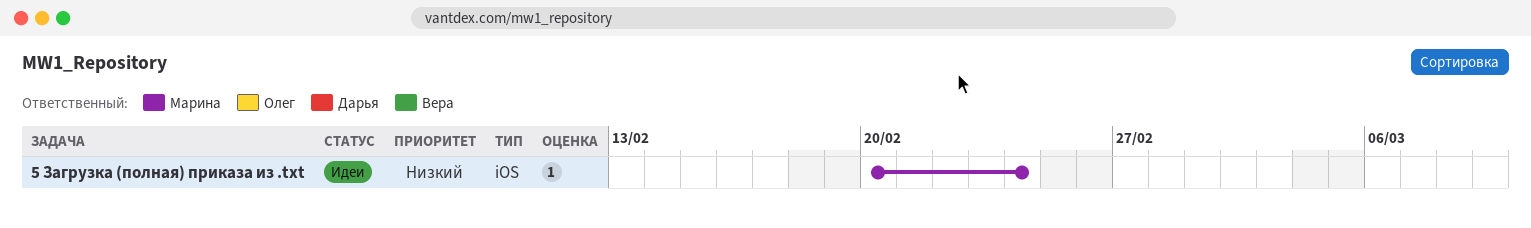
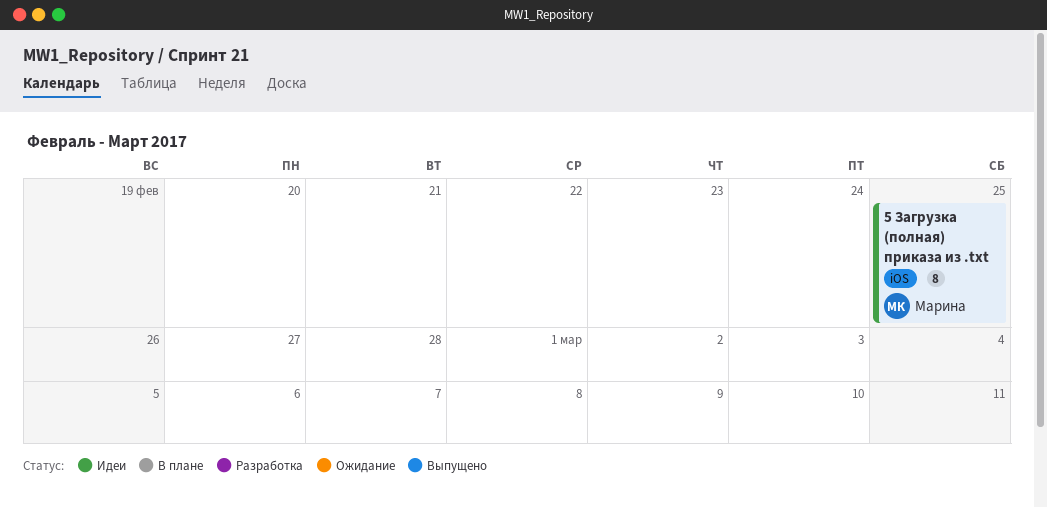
5 Загрузка (полная) приказа из .txt, estimate: 1 -> 8
5 Загрузка (полная) приказа из .txt, due: Feb 24 -> Feb 25

